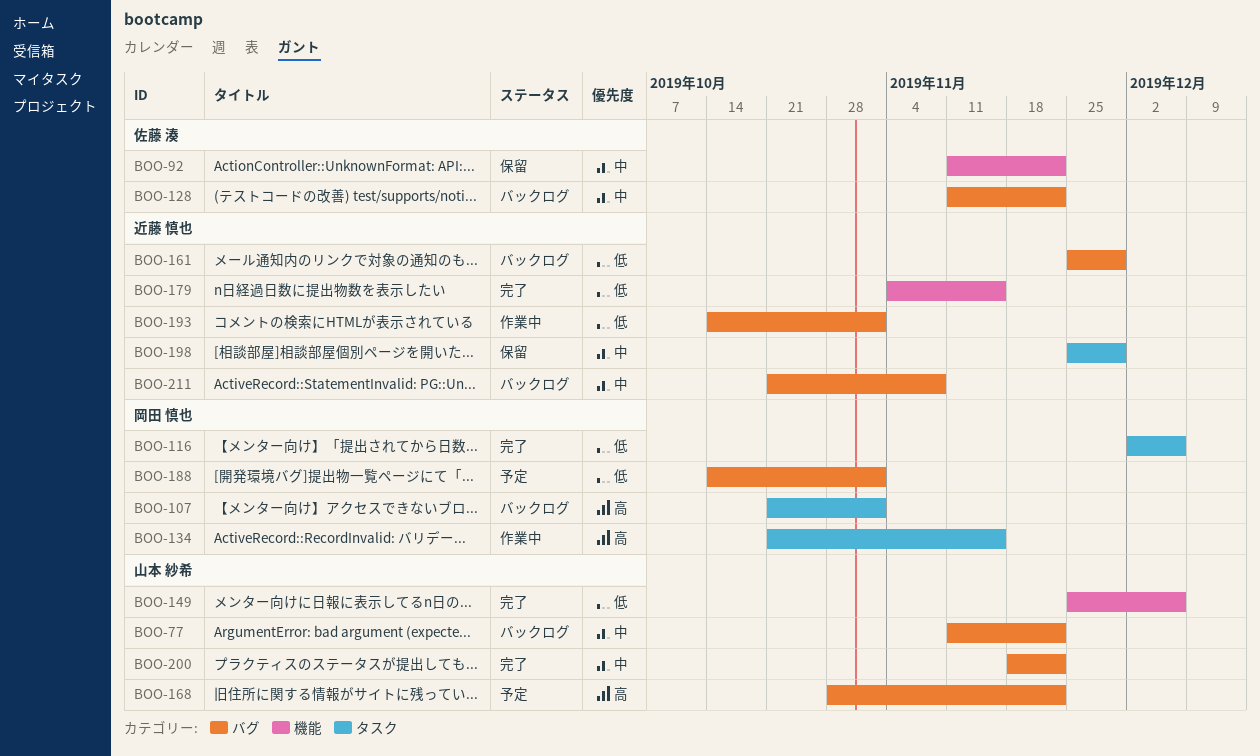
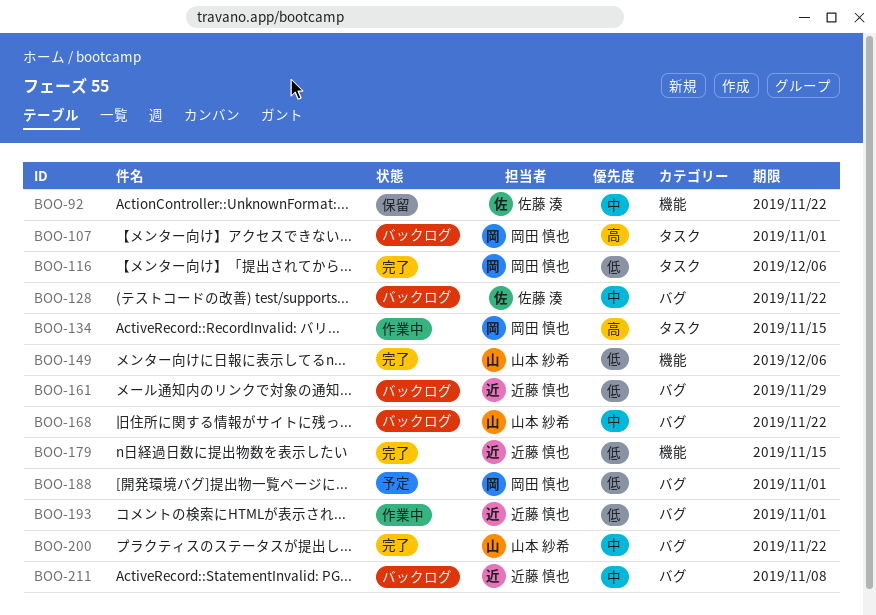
BOO-77: present -> none
BOO-168, status: 予定 -> バックログ
BOO-168, priority: 高 -> 中
BOO-198: present -> none

